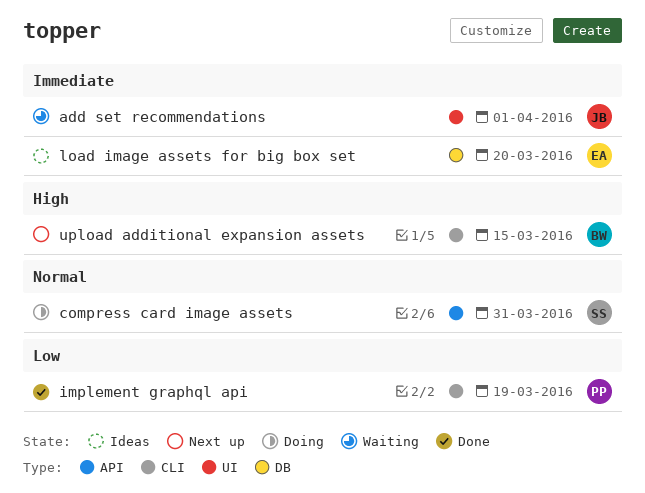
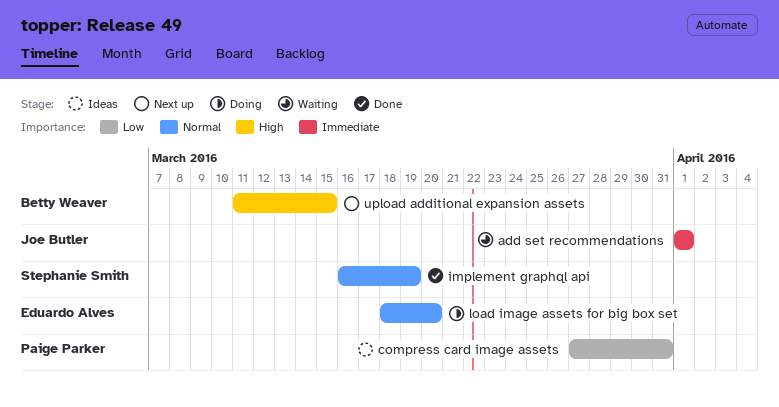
compress card image assets, status: Doing -> Ideas
compress card image assets, owner: Stephanie Smith -> Paige Parker
compress card image assets, priority: Normal -> Low
implement graphql api, owner: Paige Parker -> Stephanie Smith
implement graphql api, priority: Low -> Normal
load image assets for big box set, status: Ideas -> Doing
load image assets for big box set, priority: Immediate -> Normal

